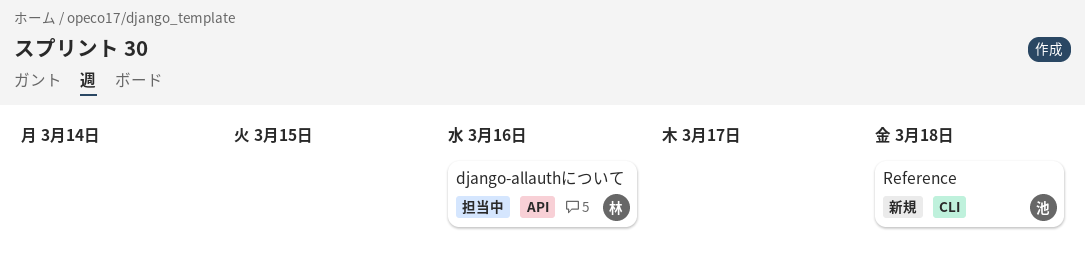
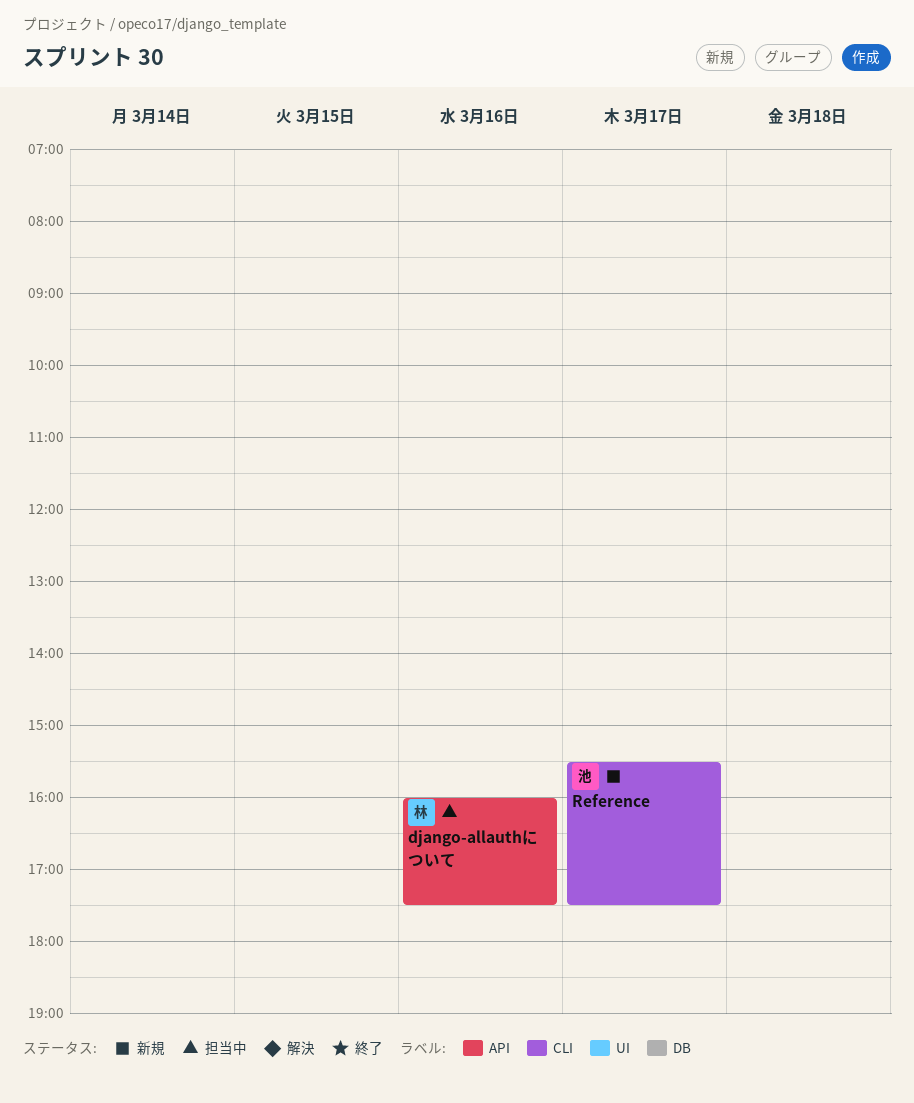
Reference, day: Mar 18 -> Mar 17

